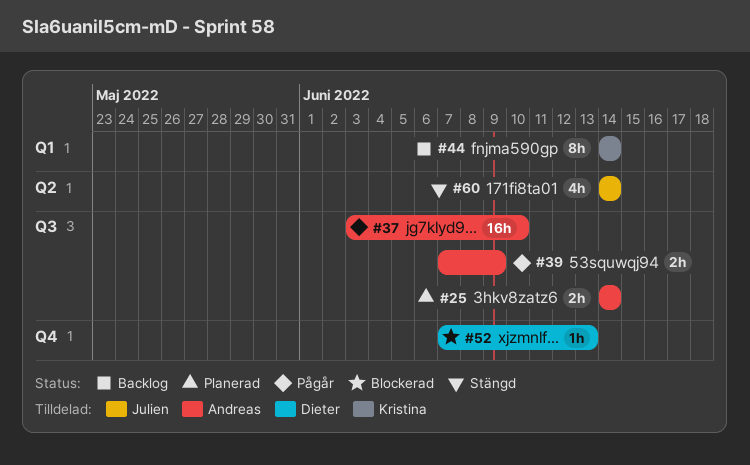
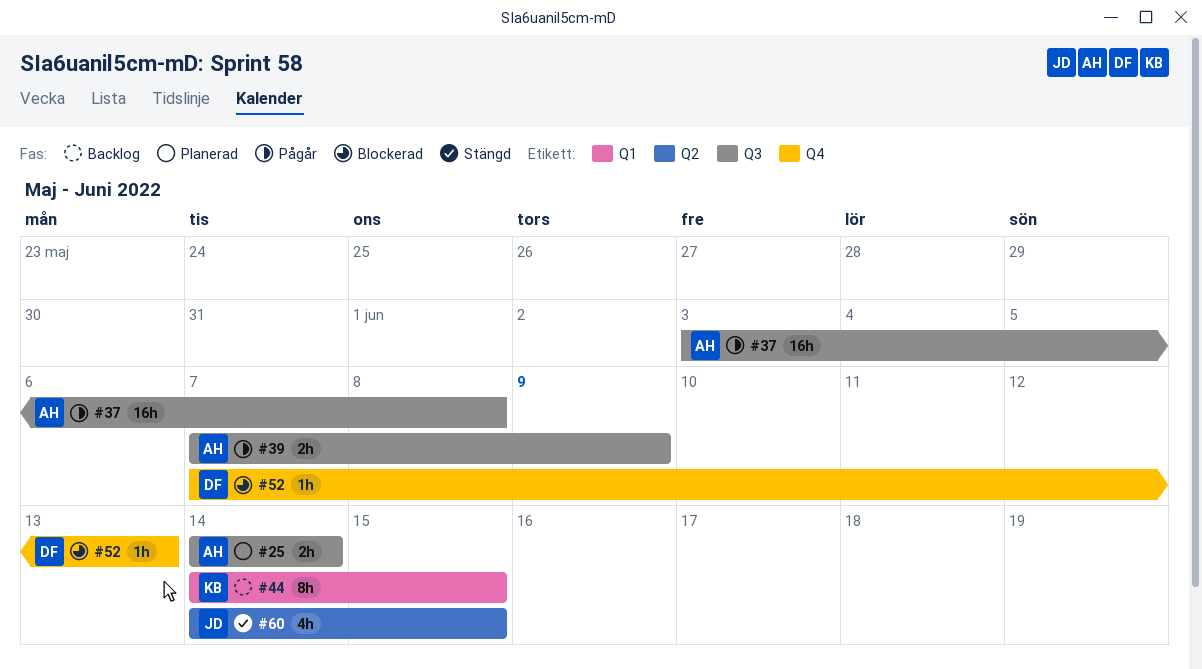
#37, due: Jun 10 -> Jun 8
#44, due: Jun 14 -> Jun 15
#60, due: Jun 14 -> Jun 15

